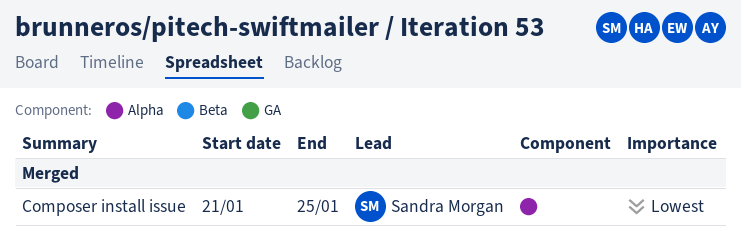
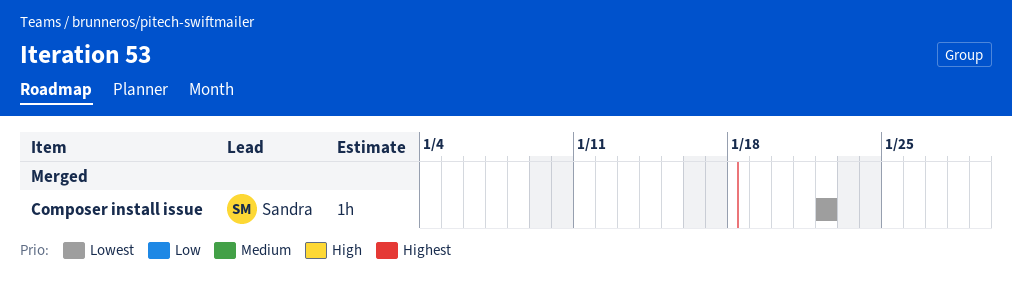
Composer install issue, start: Jan 21 -> Jan 22
Composer install issue, due: Jan 25 -> Jan 22

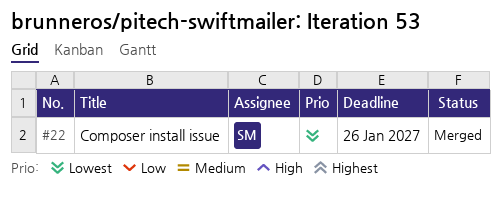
Composer install issue, due: Jan 22 -> Jan 26

